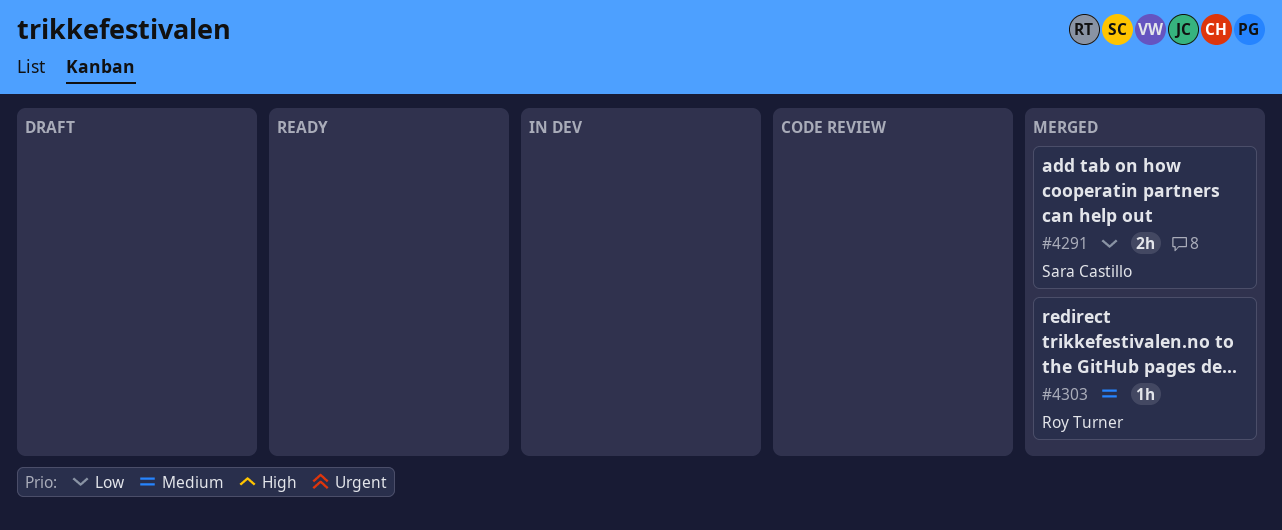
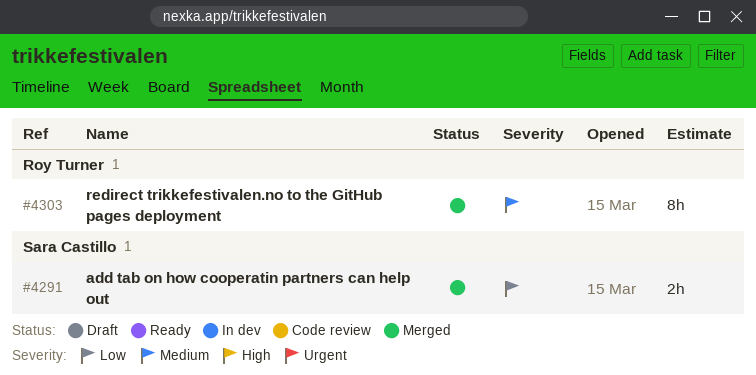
#4303, estimate: 1h -> 8h

